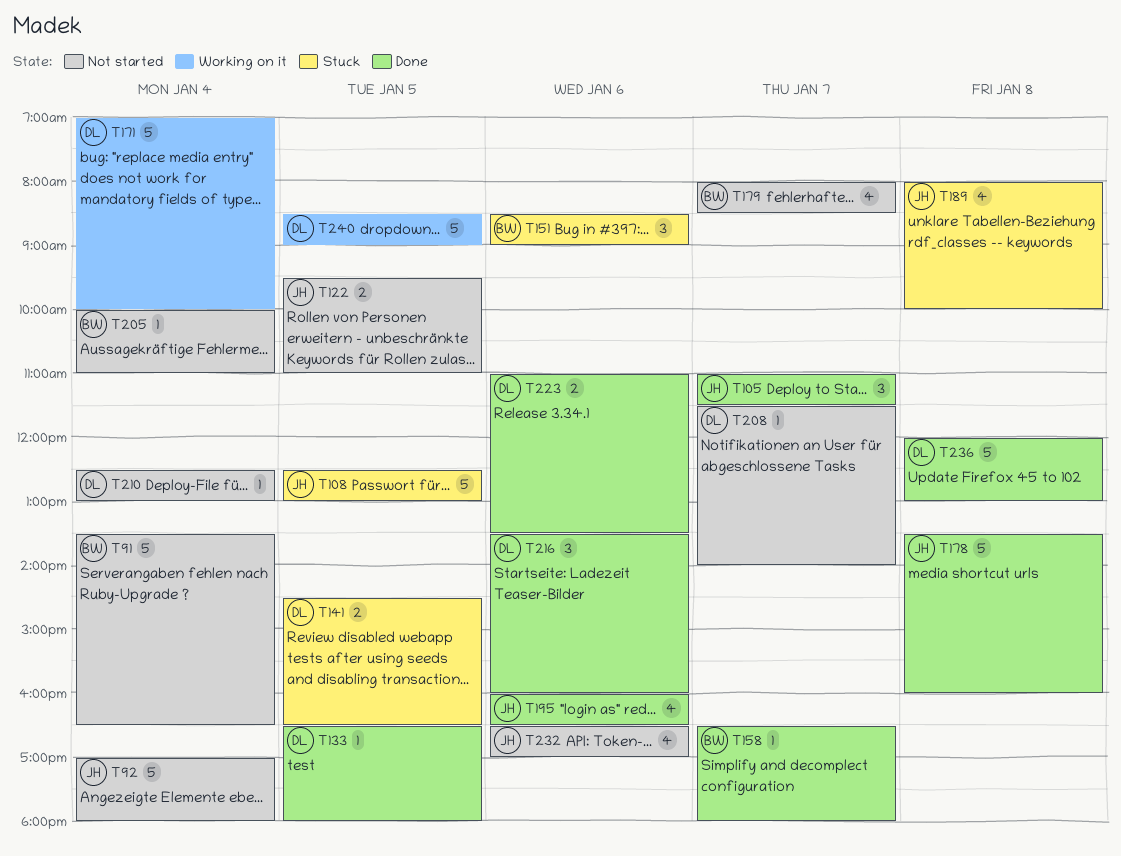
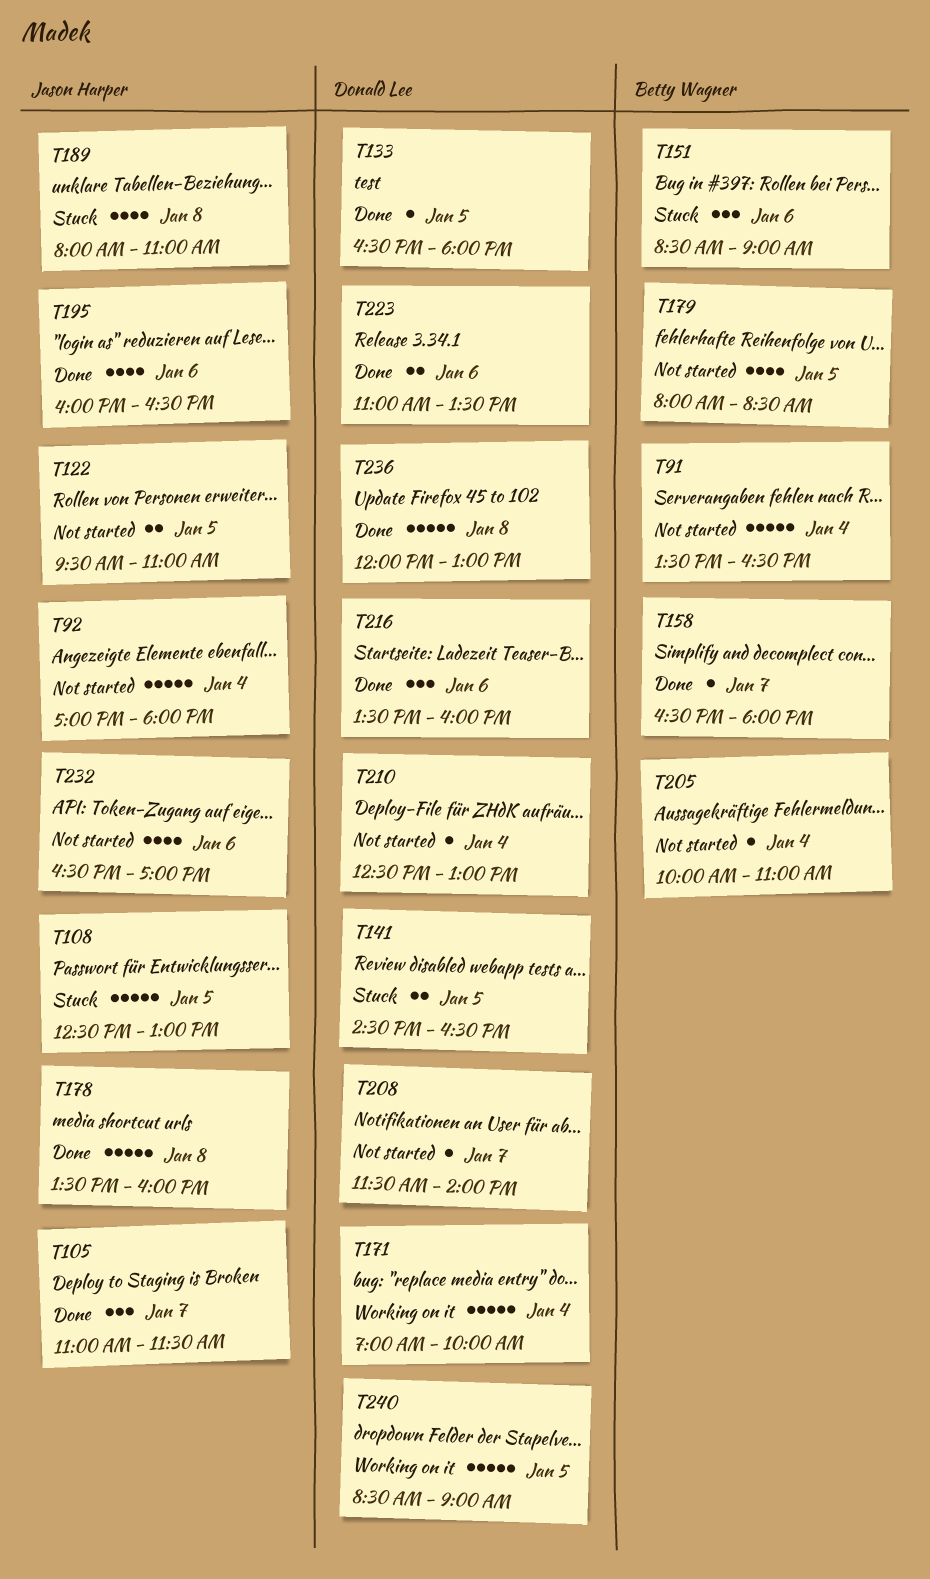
T179, day: Jan 7 -> Jan 5
T189, ends: 10:00 -> 11:00

